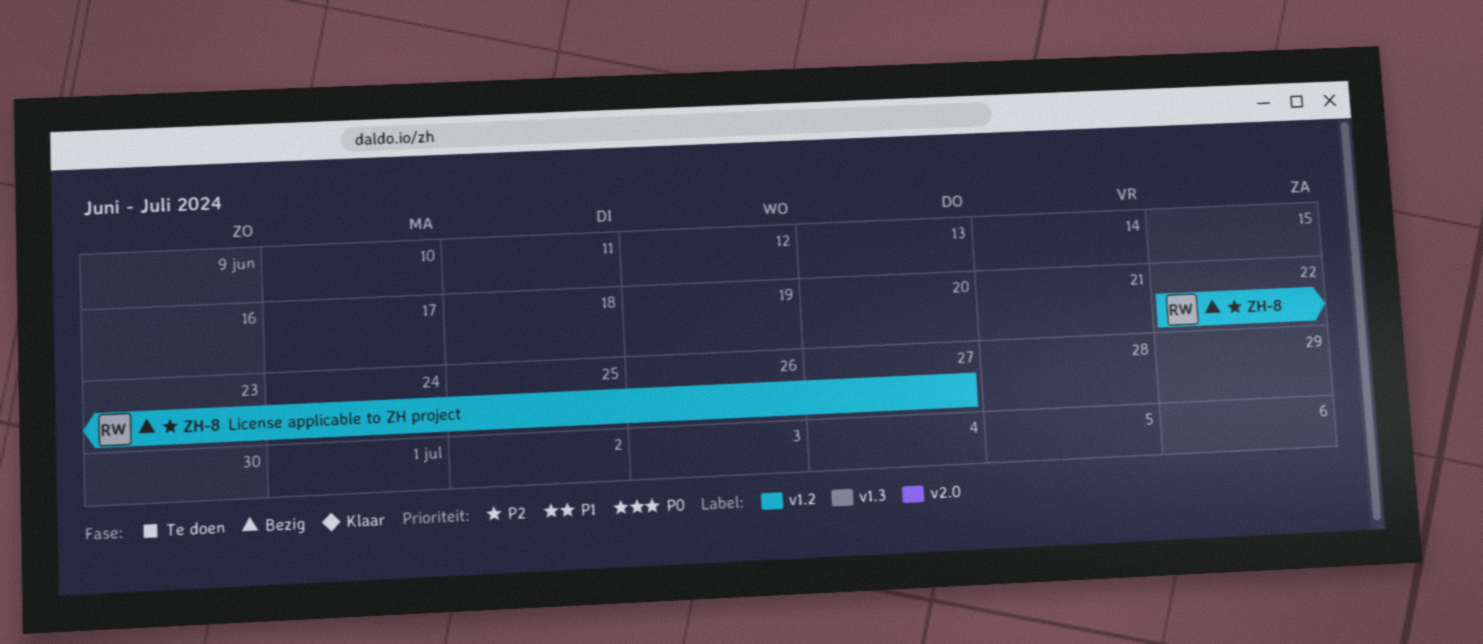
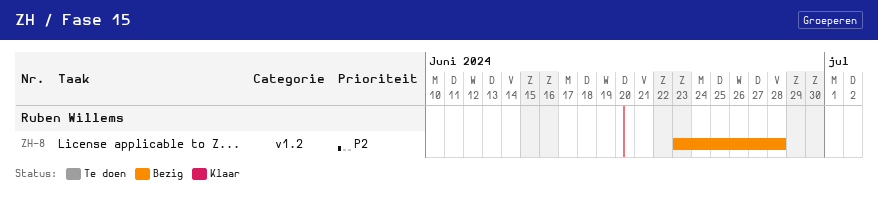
ZH-8, start: Jun 22 -> Jun 23
ZH-8, due: Jun 27 -> Jun 28

